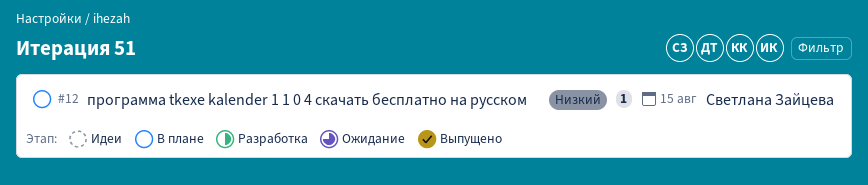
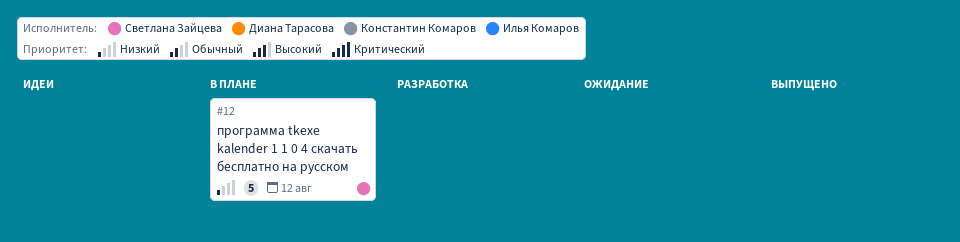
#12, estimate: 1 -> 5
#12, due: Aug 15 -> Aug 12

